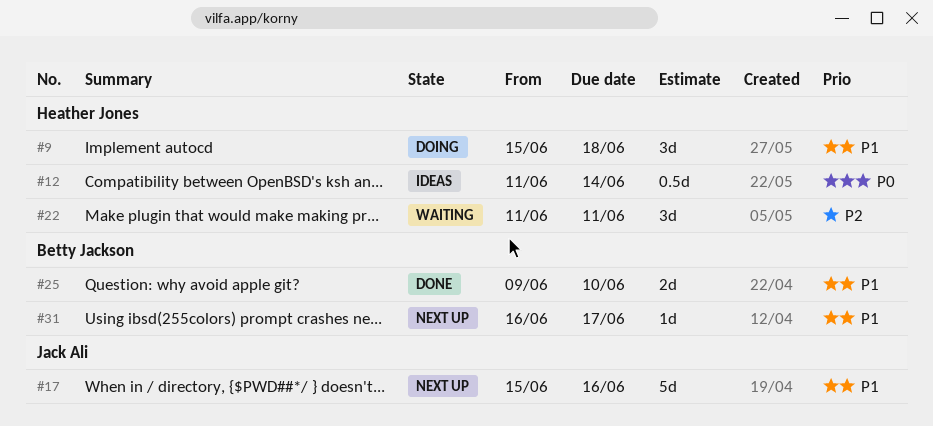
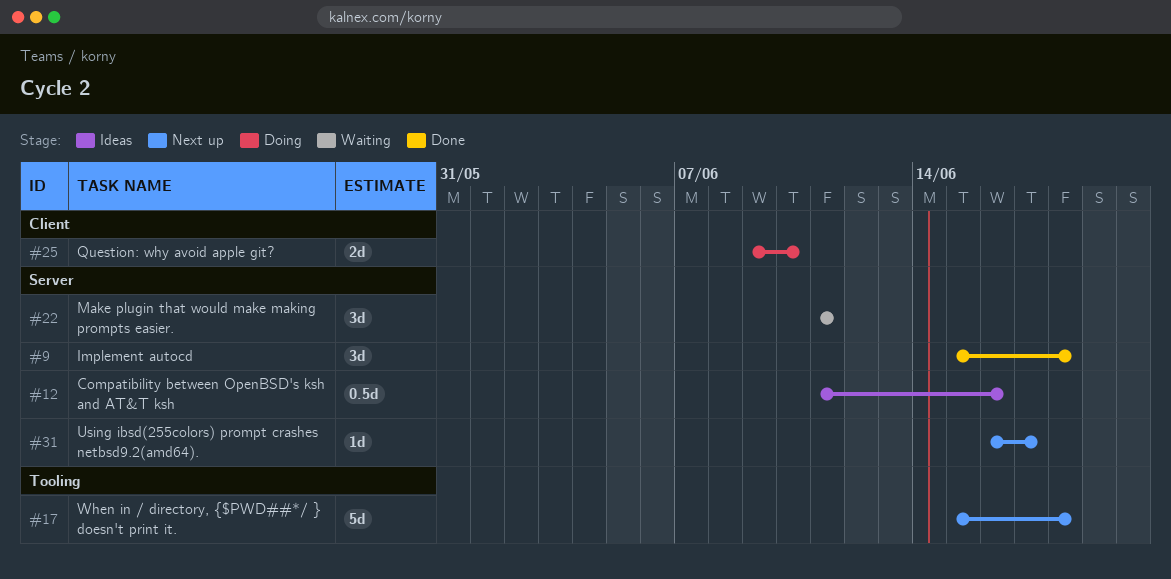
#9, status: Doing -> Done
#12, due: Jun 14 -> Jun 16
#17, due: Jun 16 -> Jun 18
#25, status: Done -> Doing

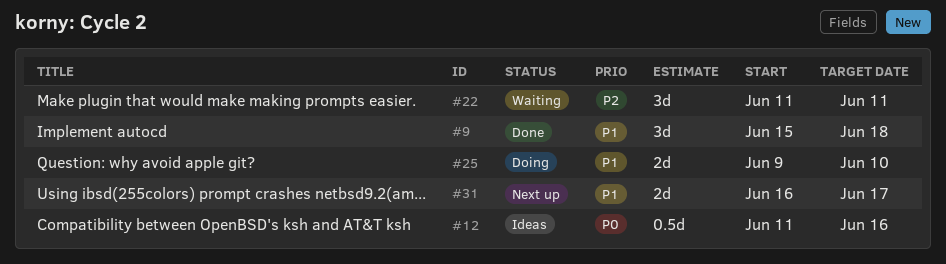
#17: present -> none
#31, estimate: 1d -> 2d

